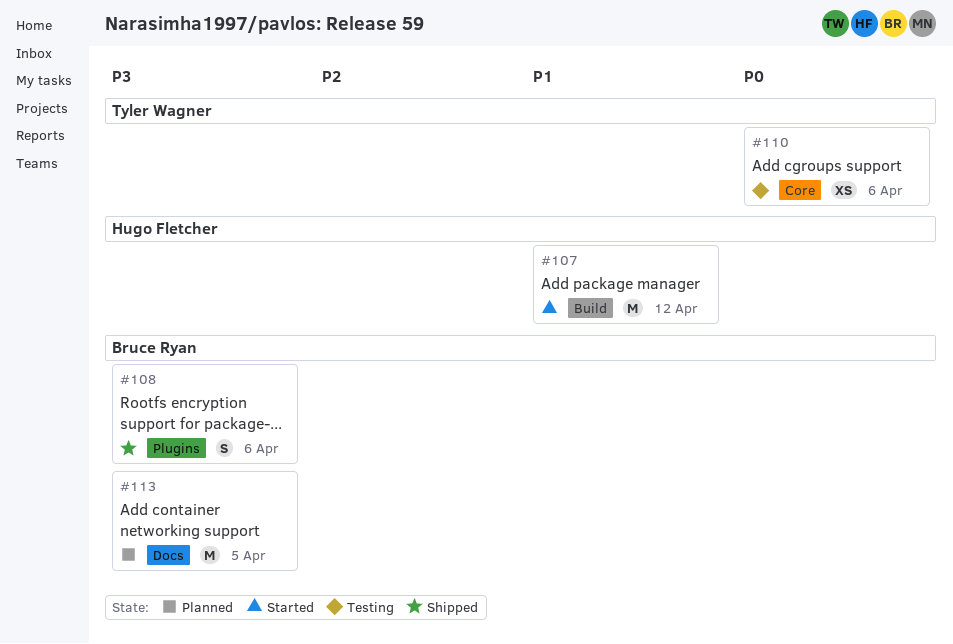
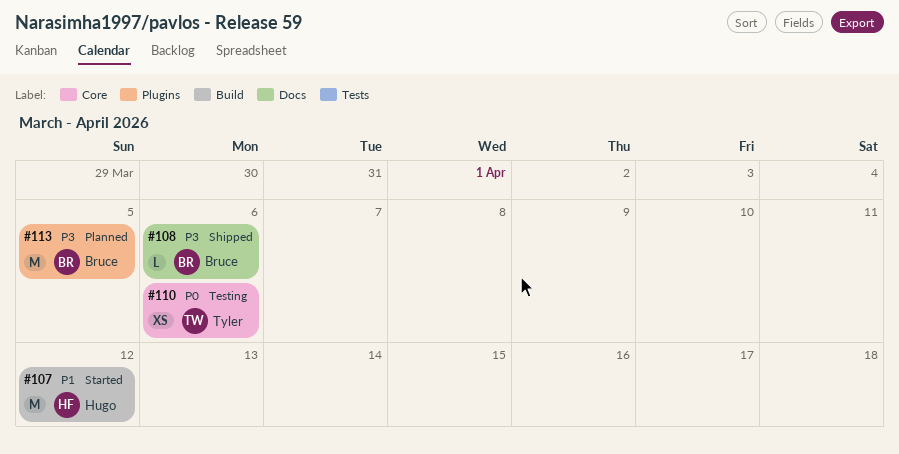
#108, label: Plugins -> Docs
#108, estimate: S -> L
#113, label: Docs -> Plugins

